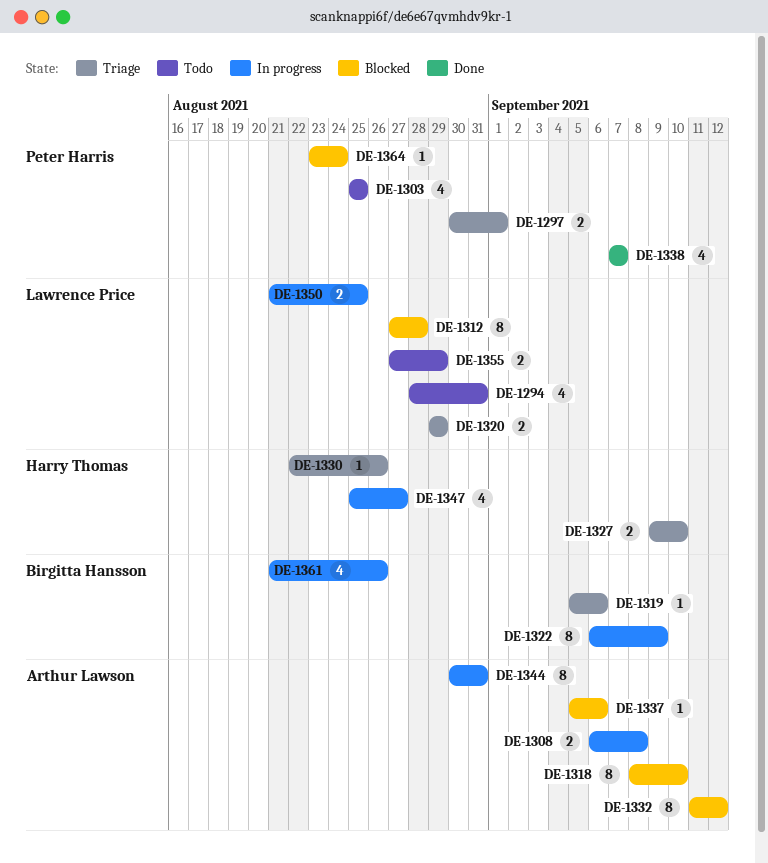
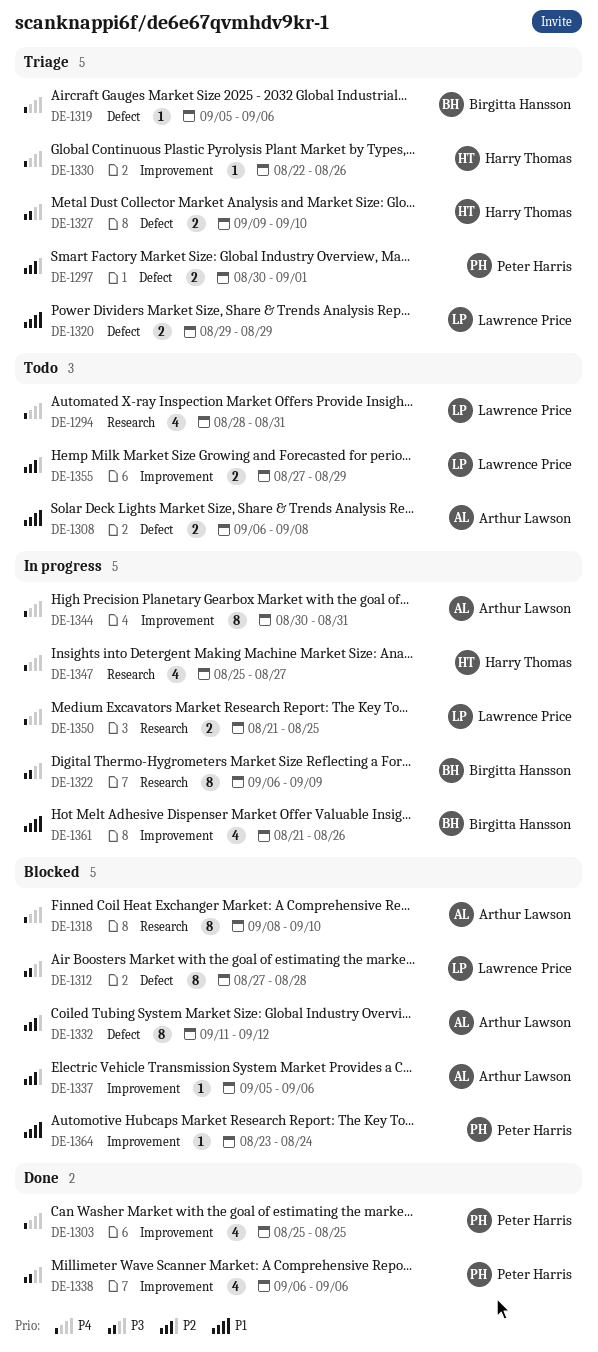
DE-1303, status: Todo -> Done
DE-1308, status: In progress -> Todo
DE-1338, start: Sep 7 -> Sep 6
DE-1338, due: Sep 7 -> Sep 6

